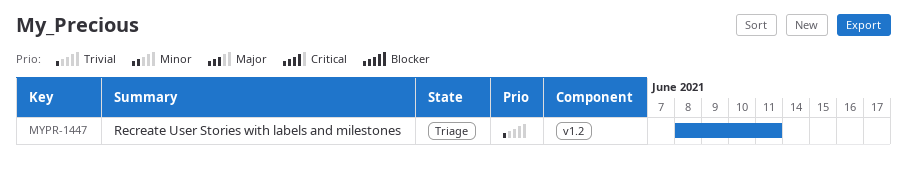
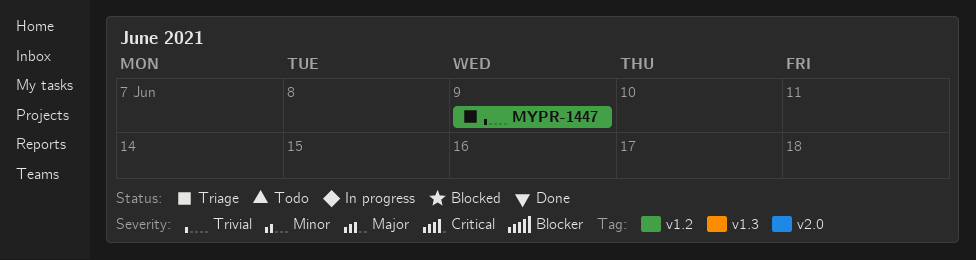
MYPR-1447, start: Jun 8 -> Jun 9
MYPR-1447, due: Jun 11 -> Jun 9

